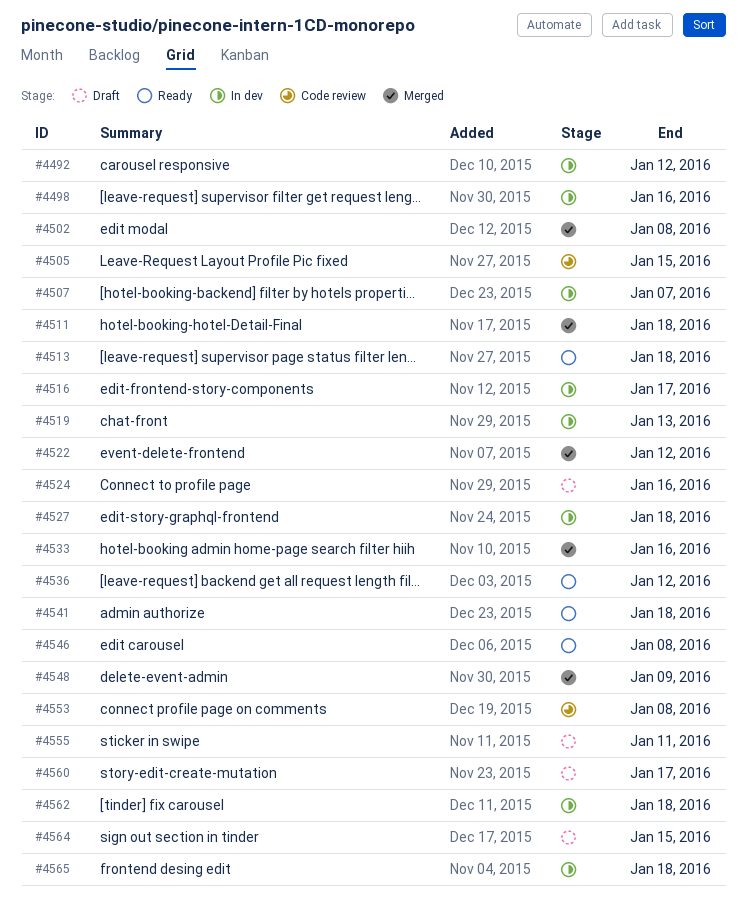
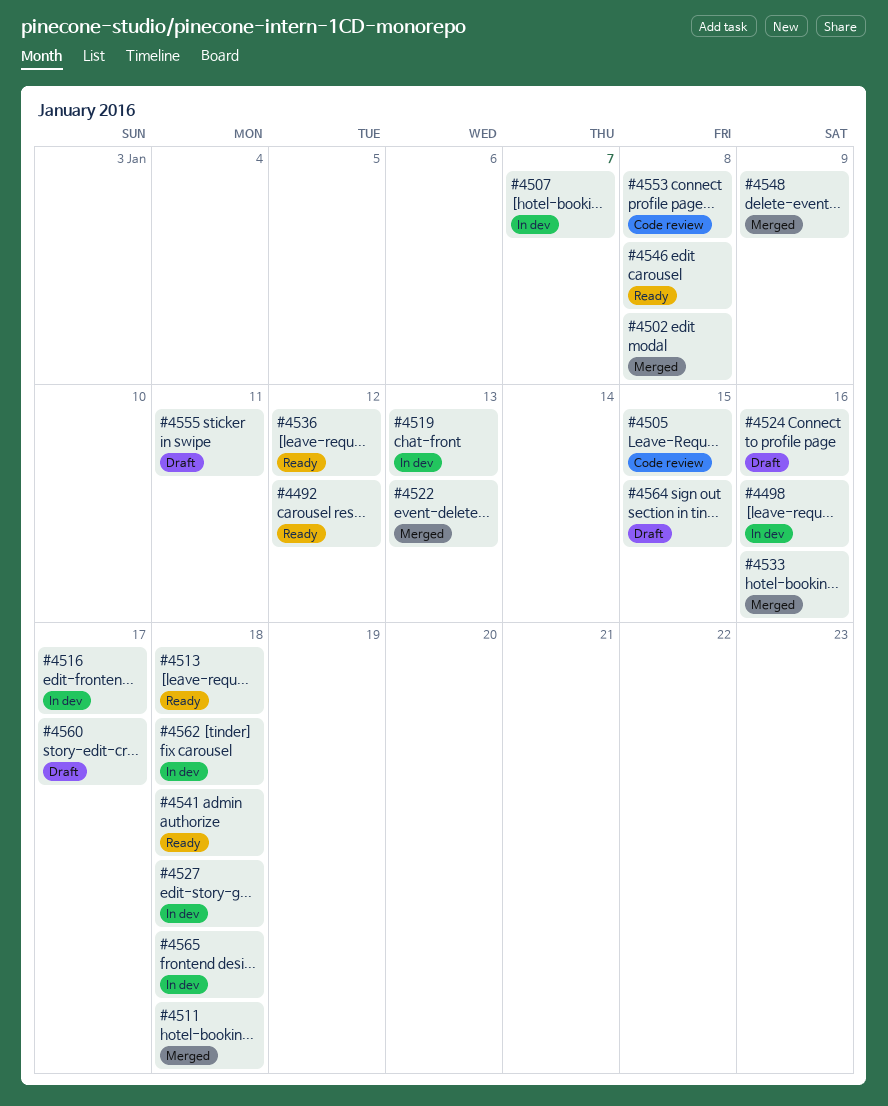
#4492, status: In dev -> Ready
#4522, due: Jan 12 -> Jan 13

